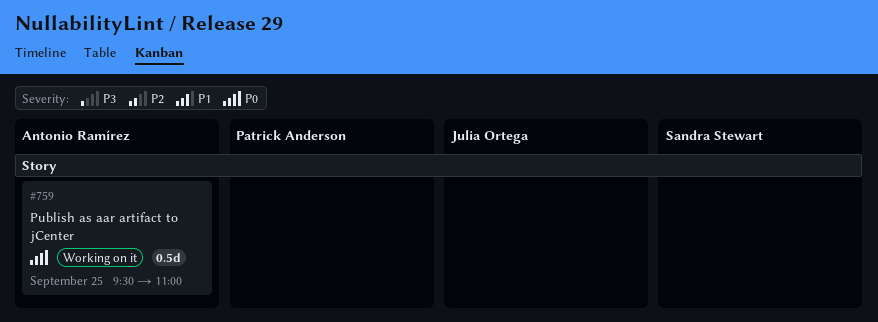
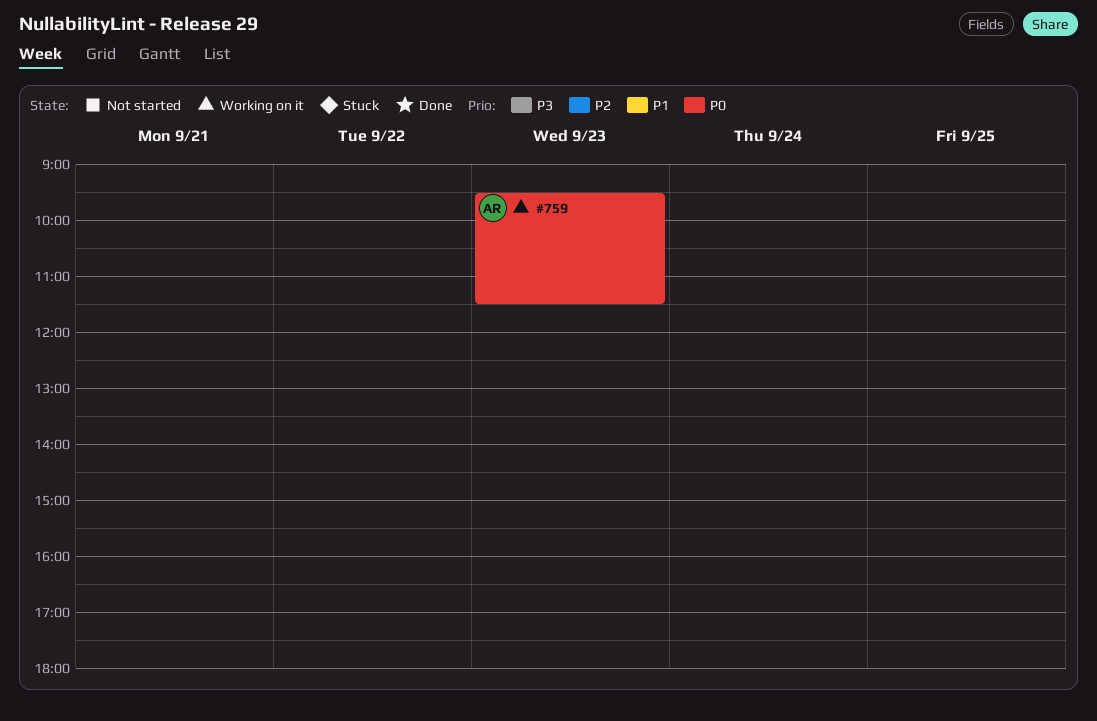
#759, day: Sep 25 -> Sep 23
#759, ends: 11:00 -> 11:30

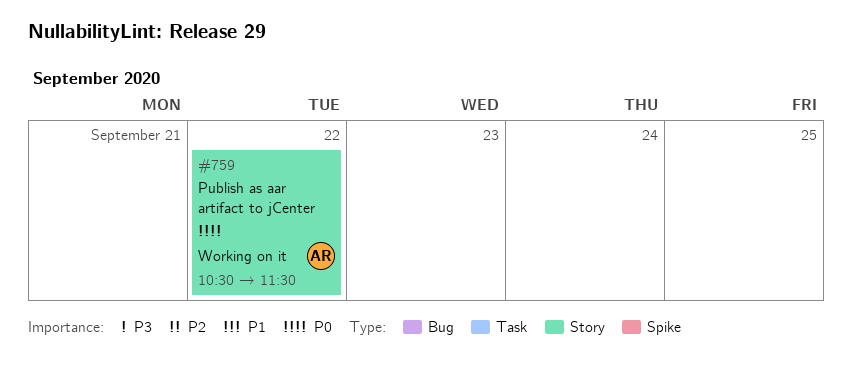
#759, day: Sep 23 -> Sep 22
#759, begins: 09:30 -> 10:30

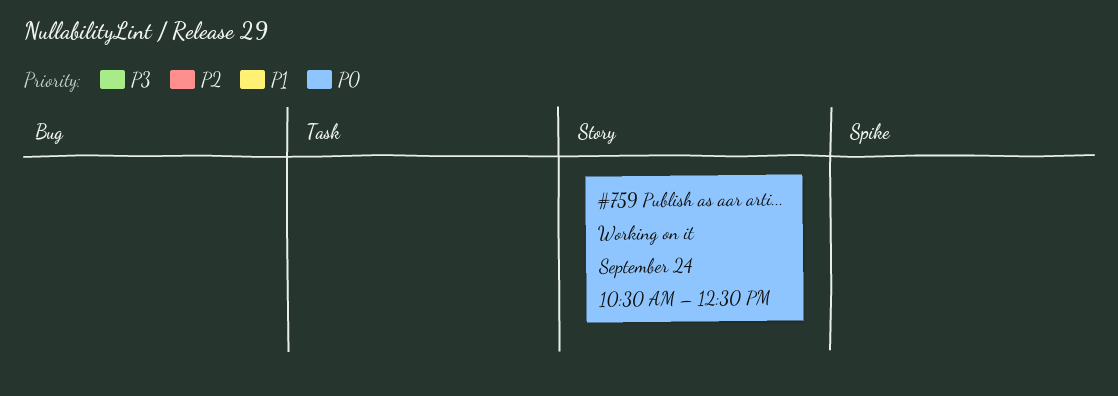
#759, day: Sep 22 -> Sep 24
#759, ends: 11:30 -> 12:30

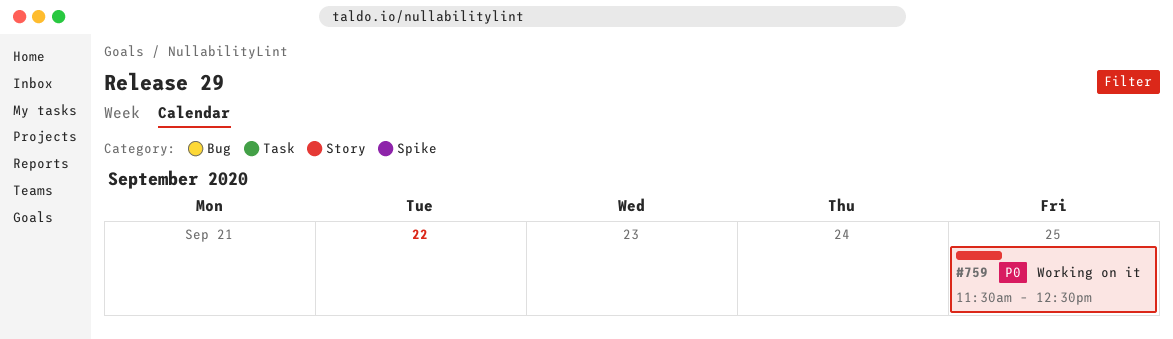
#759, day: Sep 24 -> Sep 25
#759, begins: 10:30 -> 11:30

